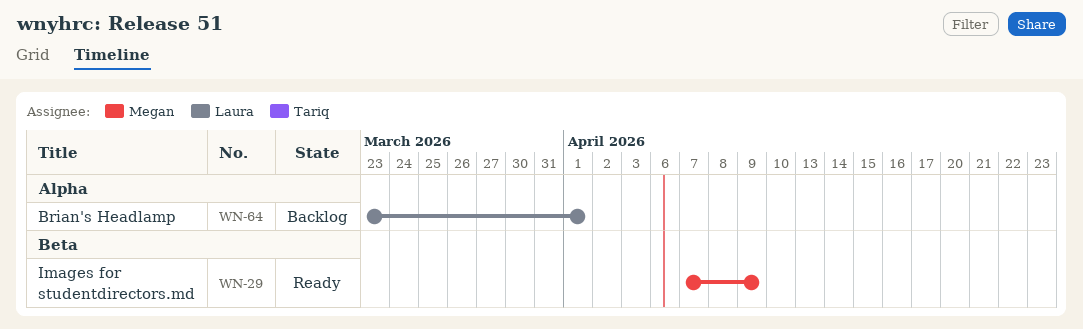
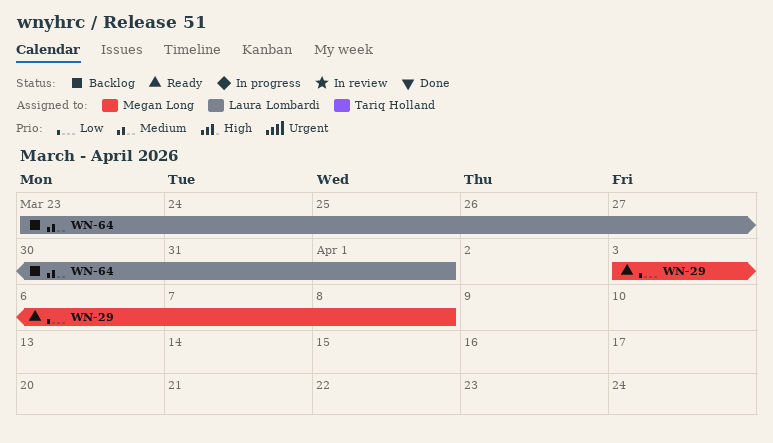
WN-29, start: Apr 7 -> Apr 3
WN-29, due: Apr 9 -> Apr 8

